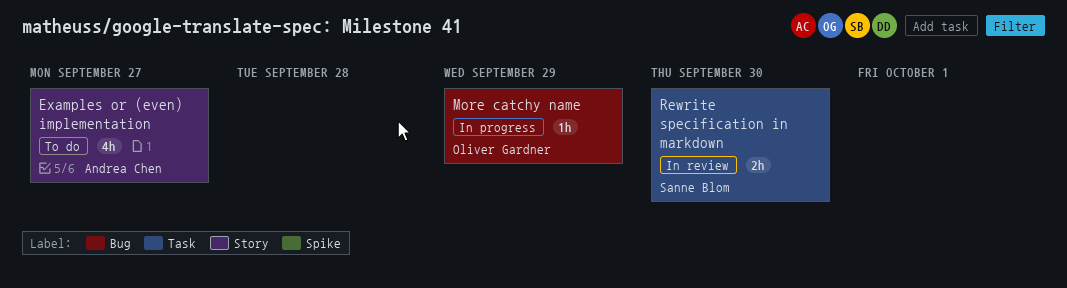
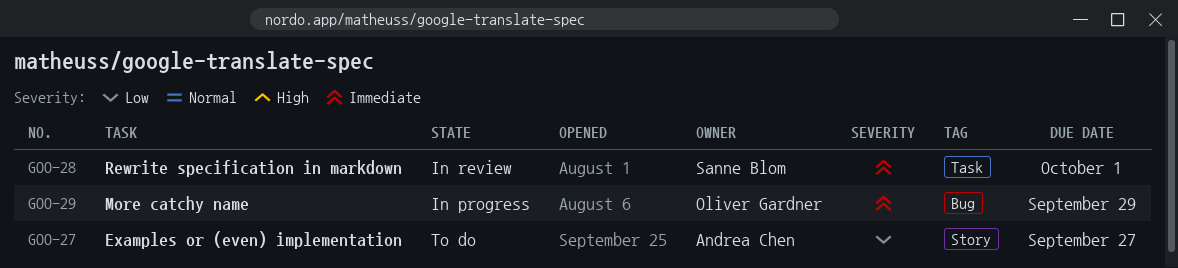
Rewrite specification in markdown, due: Sep 30 -> Oct 1

